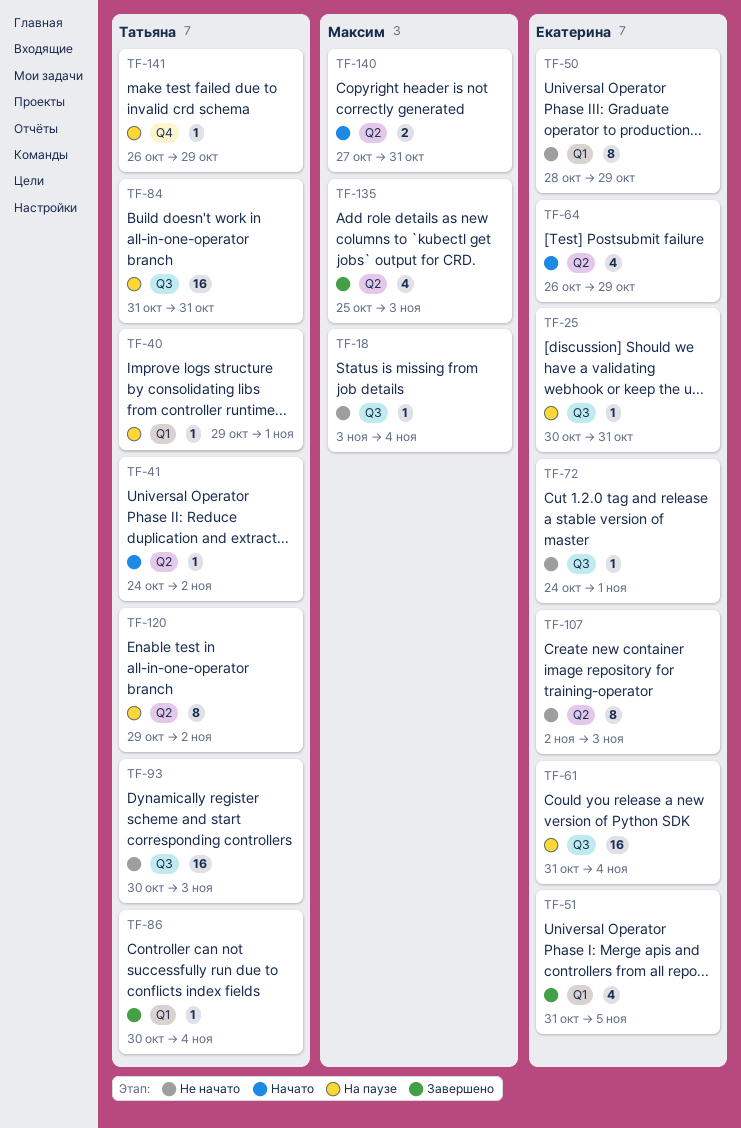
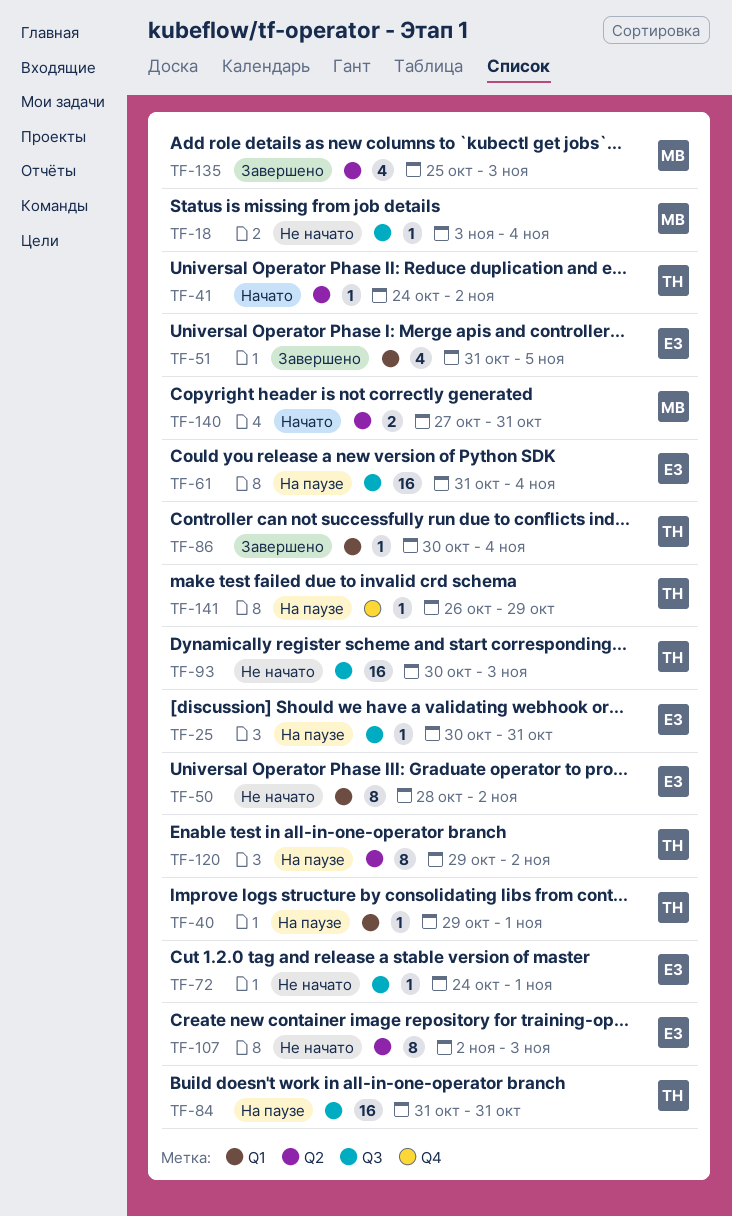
TF-50, due: Oct 29 -> Nov 2
TF-64: present -> none

